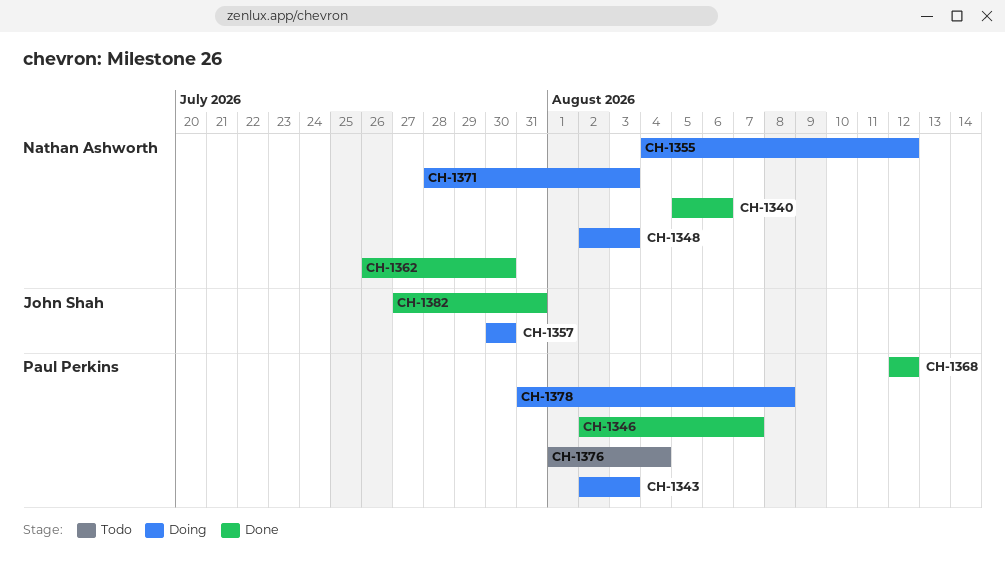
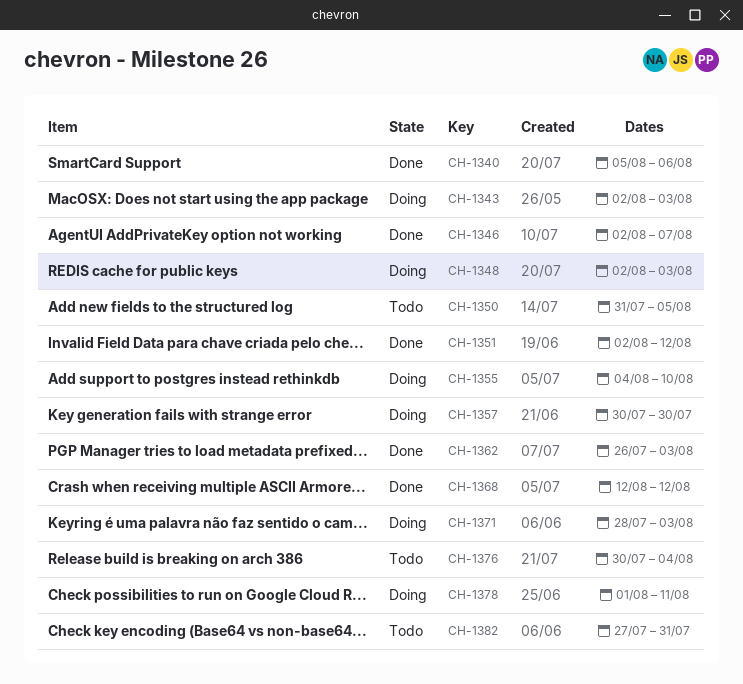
CH-1350: none -> present
CH-1351: none -> present
CH-1355, due: Aug 12 -> Aug 10
CH-1362, due: Jul 30 -> Aug 3
CH-1376, start: Aug 1 -> Jul 30
CH-1378, start: Jul 31 -> Aug 1
CH-1378, due: Aug 8 -> Aug 11
CH-1382, status: Done -> Todo

